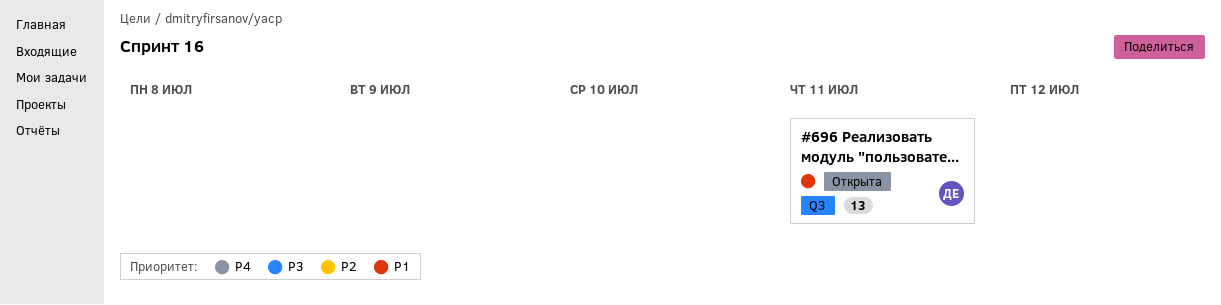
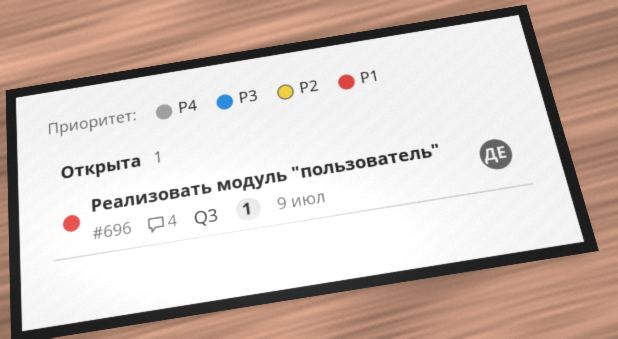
#696, estimate: 13 -> 1
#696, due: Jul 11 -> Jul 9

